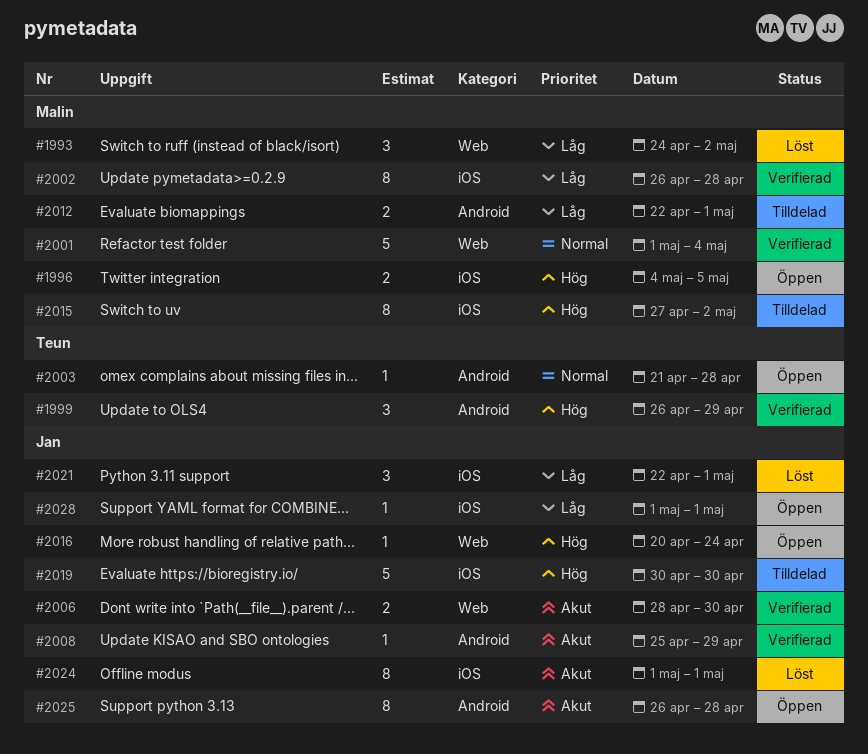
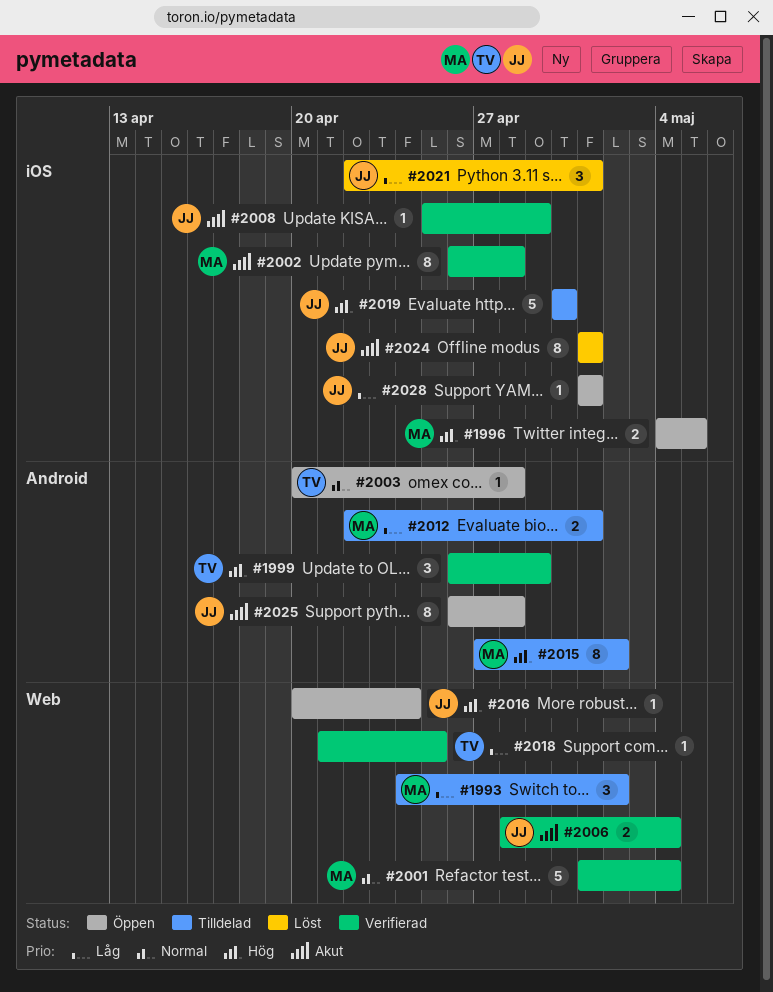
#1993, status: Löst -> Tilldelad
#2002, priority: Låg -> Akut
#2003, start: Apr 21 -> Apr 20
#2006, due: Apr 30 -> May 4
#2008, label: Android -> iOS
#2015, label: iOS -> Android
#2018: none -> present

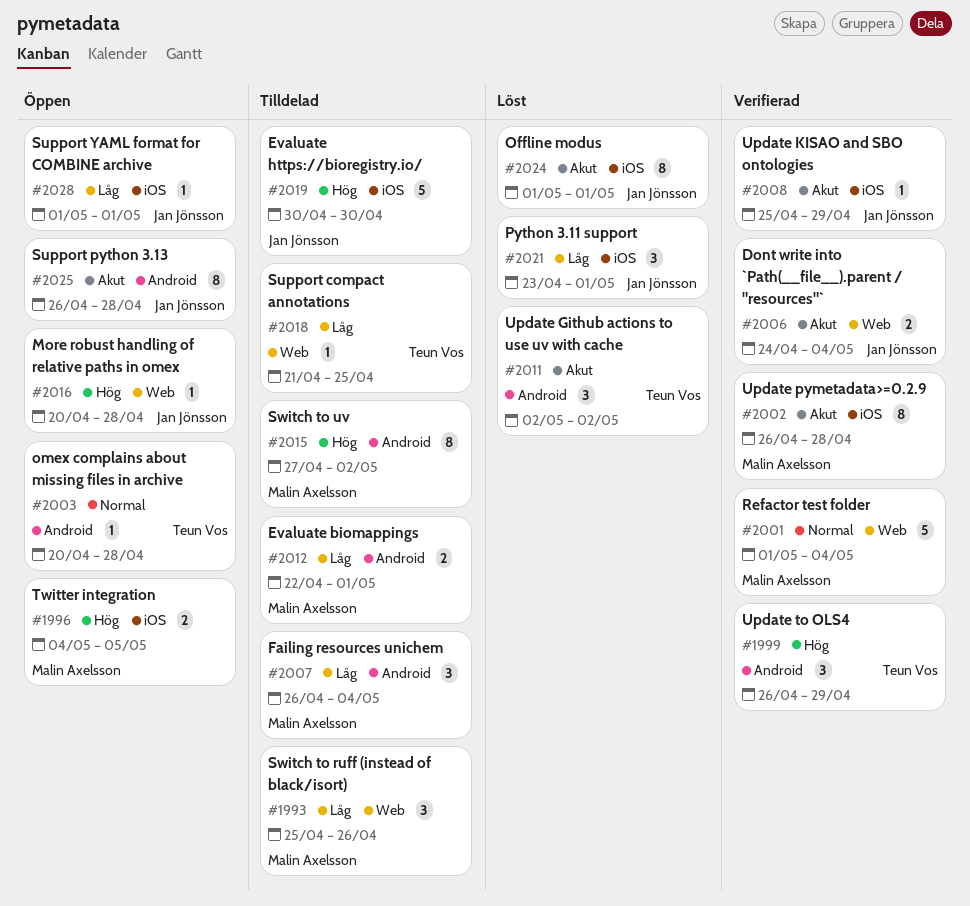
#1993, start: Apr 24 -> Apr 25
#1993, due: May 2 -> Apr 26
#2006, start: Apr 28 -> Apr 24
#2007: none -> present
#2011: none -> present
#2016, due: Apr 24 -> Apr 28
#2018, status: Verifierad -> Tilldelad
#2021, start: Apr 22 -> Apr 23

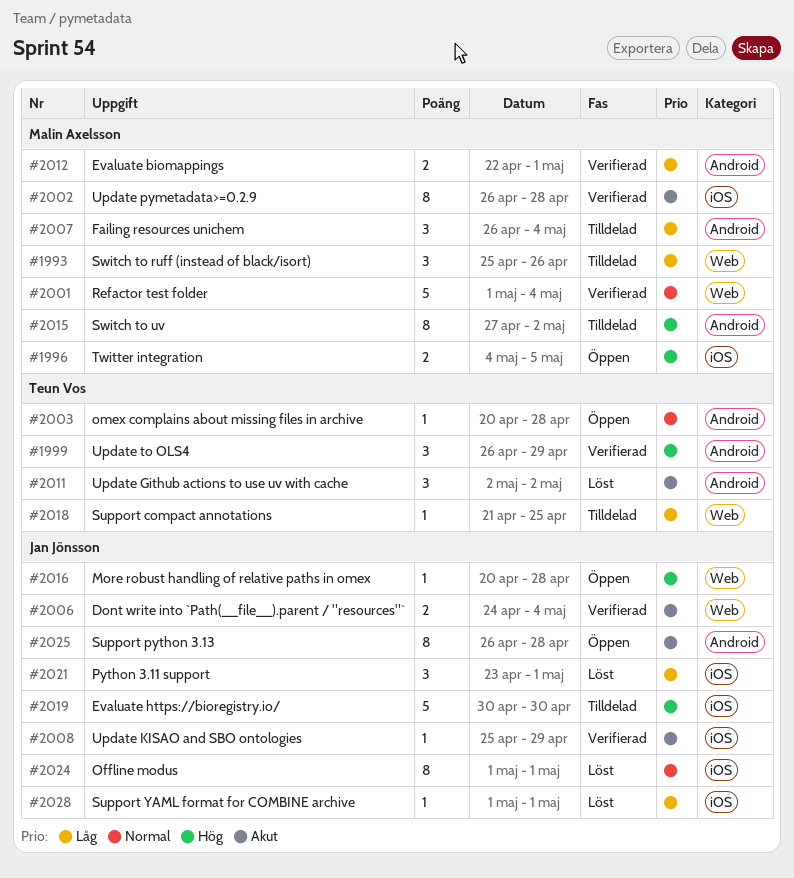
#2012, status: Tilldelad -> Verifierad
#2024, priority: Akut -> Normal
#2028, status: Öppen -> Löst

